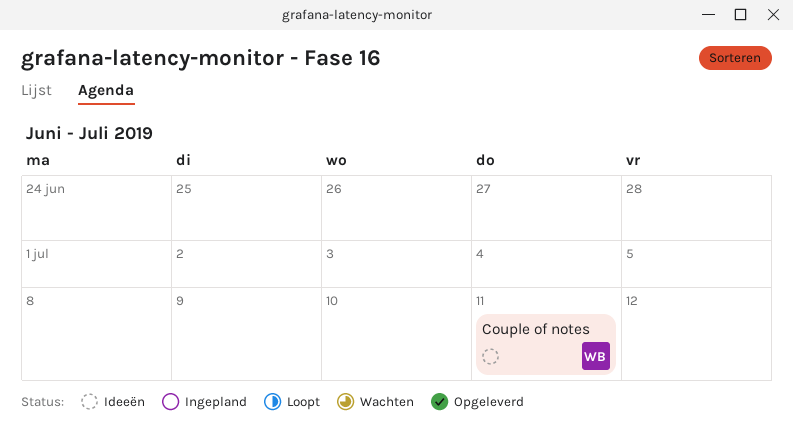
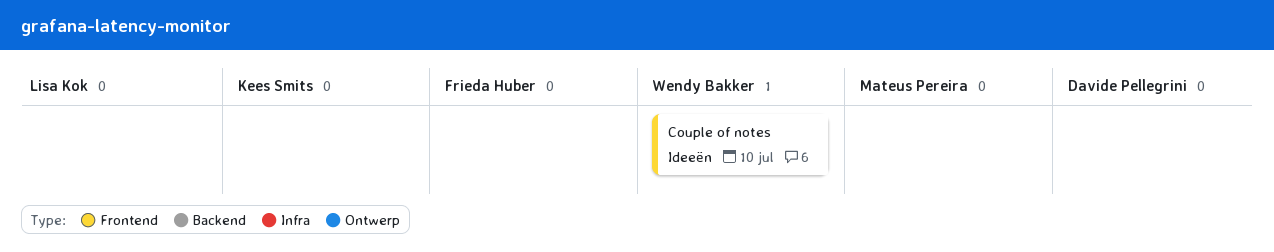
Couple of notes, due: Jul 11 -> Jul 10

